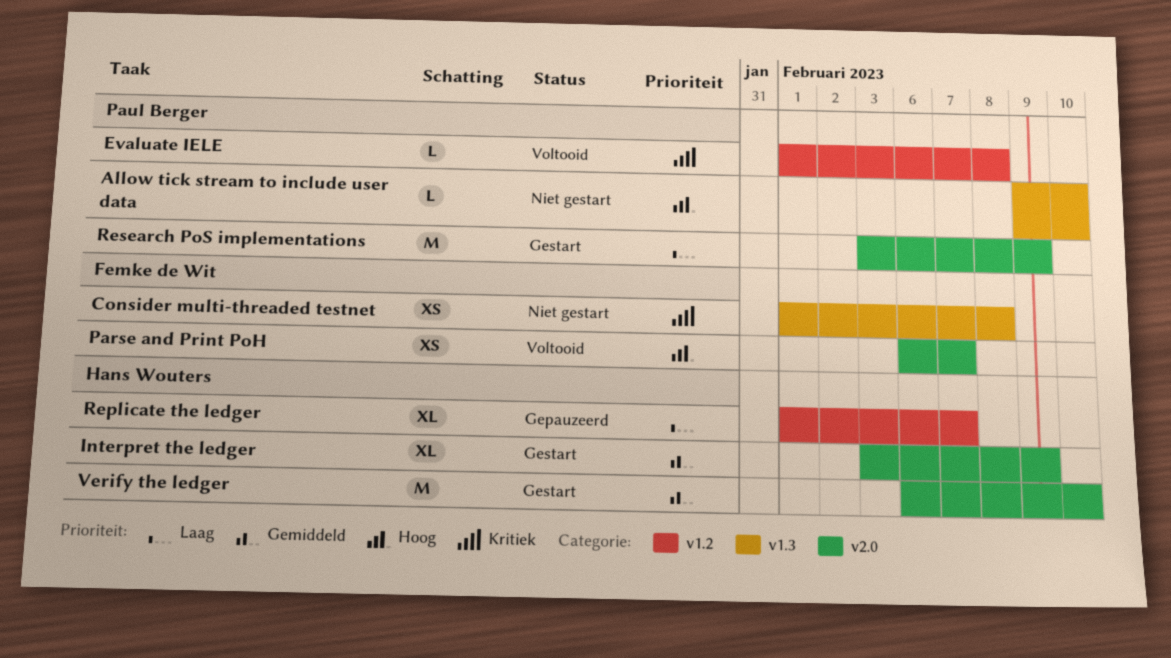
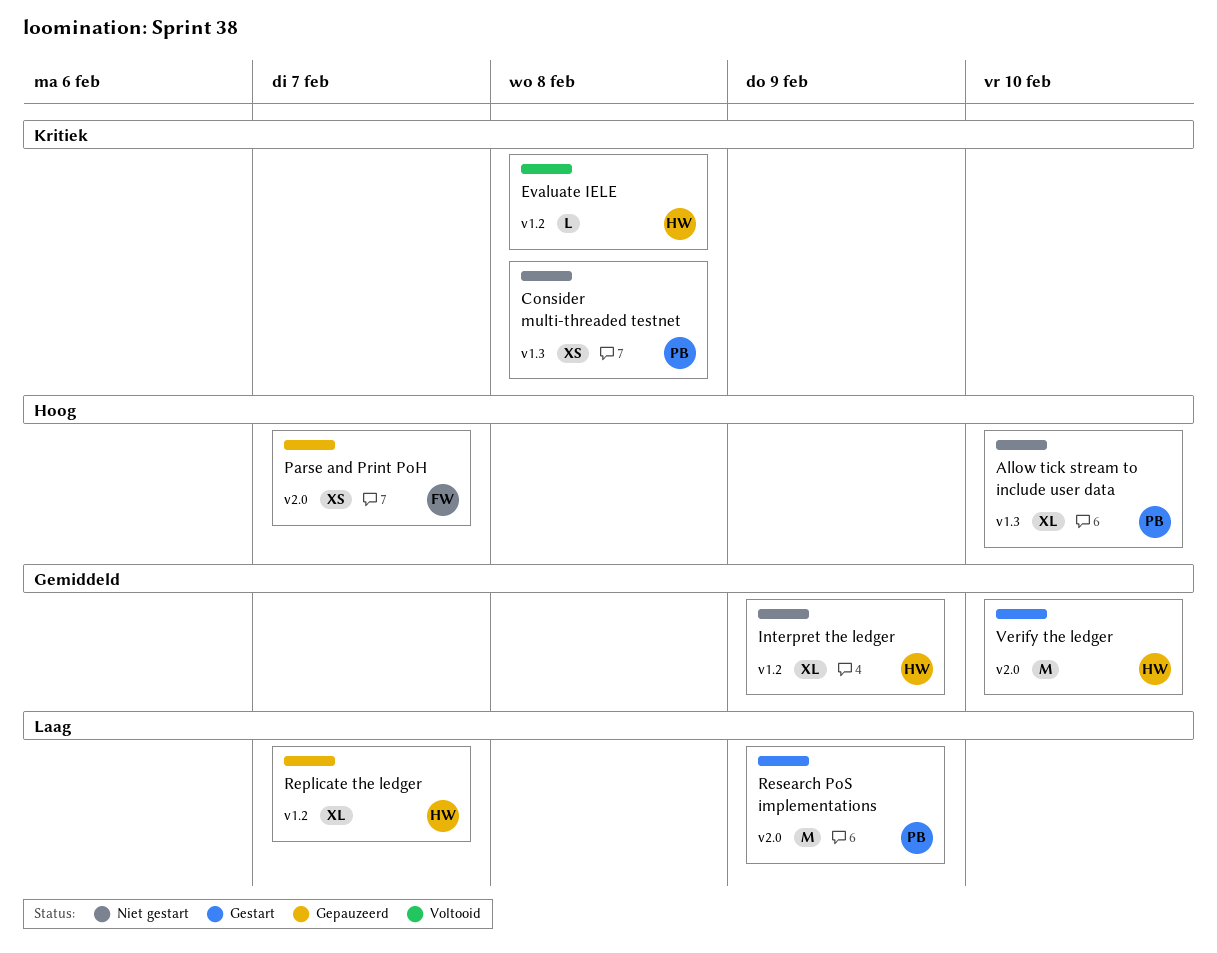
Allow tick stream to include user data, estimate: L -> XL
Consider multi-threaded testnet, owner: Femke de Wit -> Paul Berger
Evaluate IELE, owner: Paul Berger -> Hans Wouters
Interpret the ledger, status: Gestart -> Niet gestart
Interpret the ledger, label: v2.0 -> v1.2
Parse and Print PoH, status: Voltooid -> Gepauzeerd

